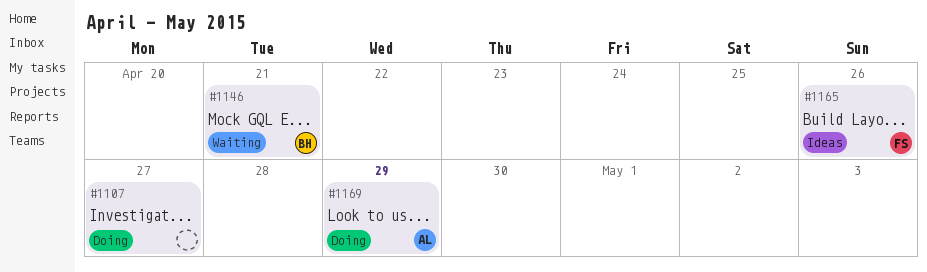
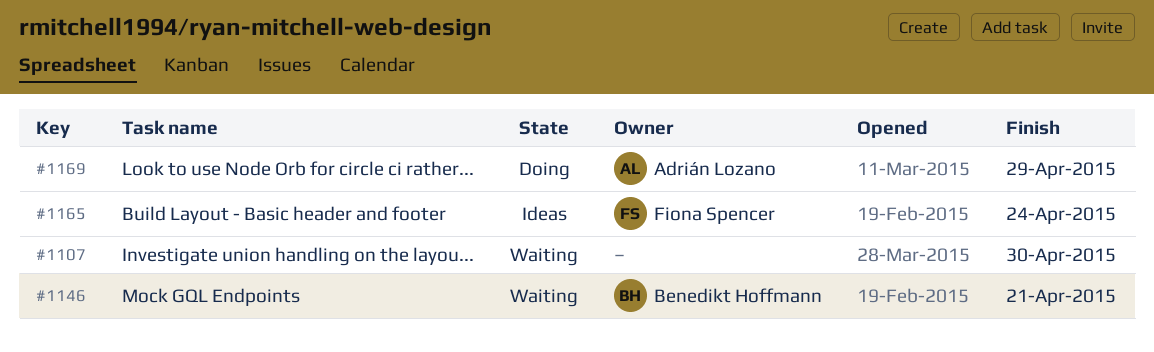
#1107, status: Doing -> Waiting
#1107, due: Apr 27 -> Apr 30
#1165, due: Apr 26 -> Apr 24

